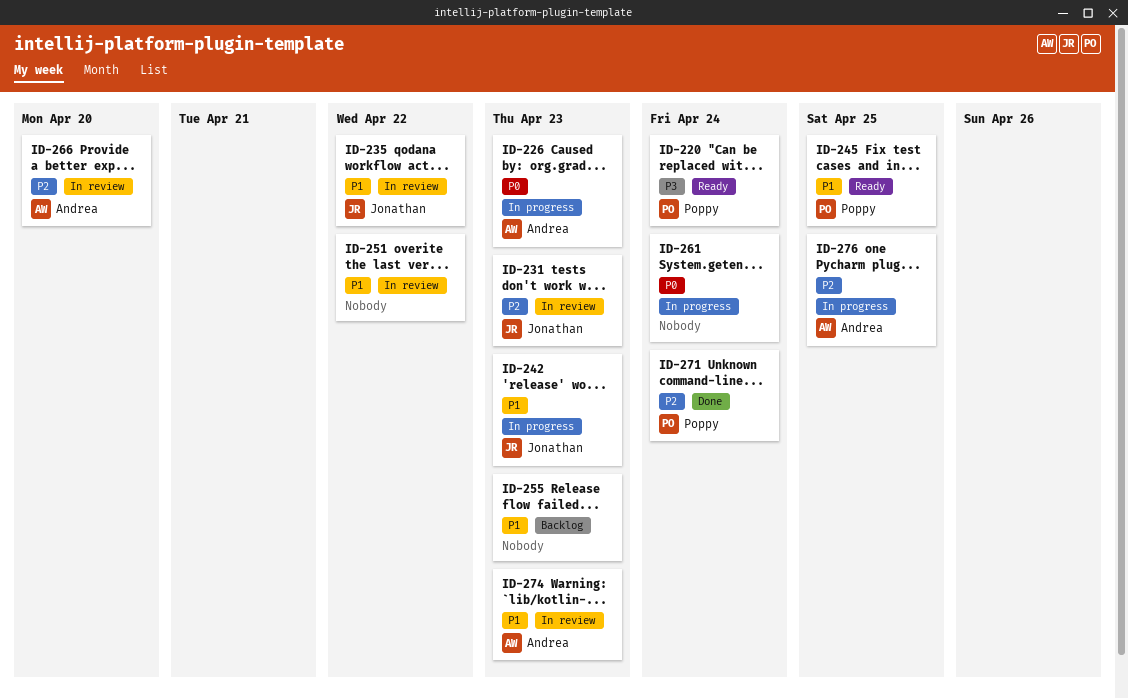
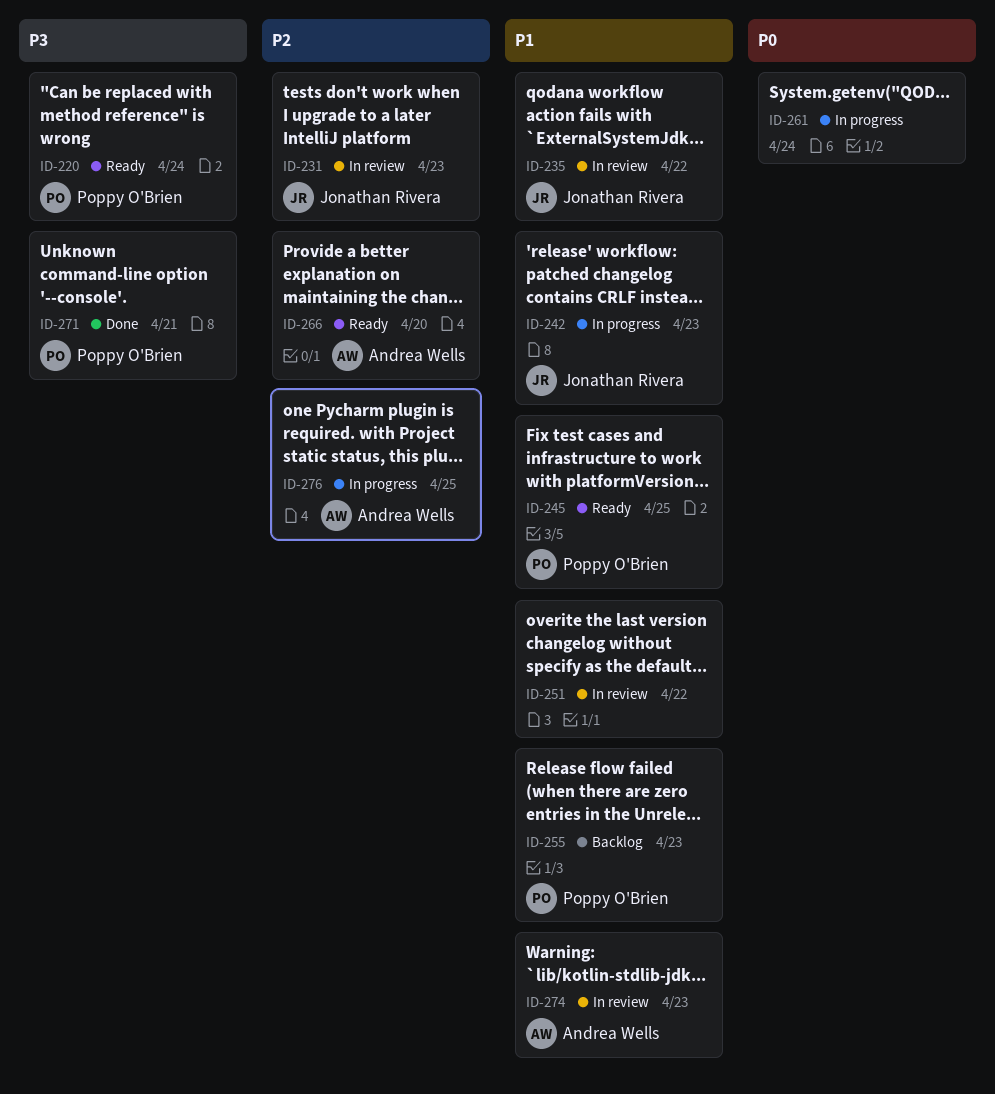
ID-226: present -> none
ID-255, owner: none -> Poppy O'Brien
ID-266, status: In review -> Ready
ID-271, priority: P2 -> P3
ID-271, due: Apr 24 -> Apr 21

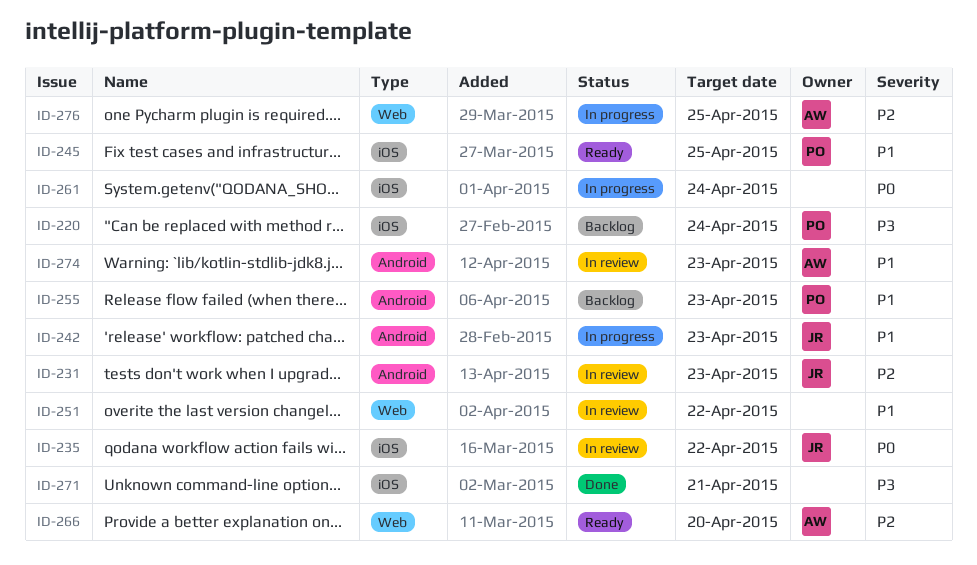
ID-220, status: Ready -> Backlog
ID-235, priority: P1 -> P0
ID-271, owner: Poppy O'Brien -> none

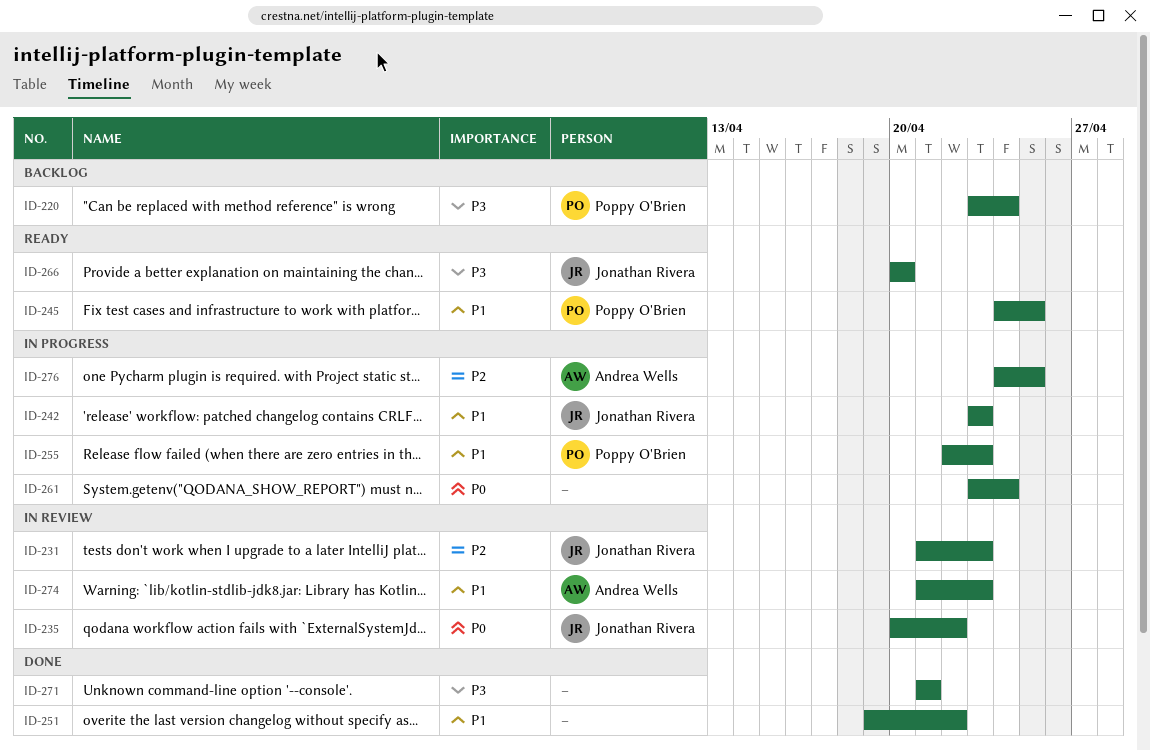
ID-251, status: In review -> Done
ID-255, status: Backlog -> In progress
ID-266, owner: Andrea Wells -> Jonathan Rivera
ID-266, priority: P2 -> P3

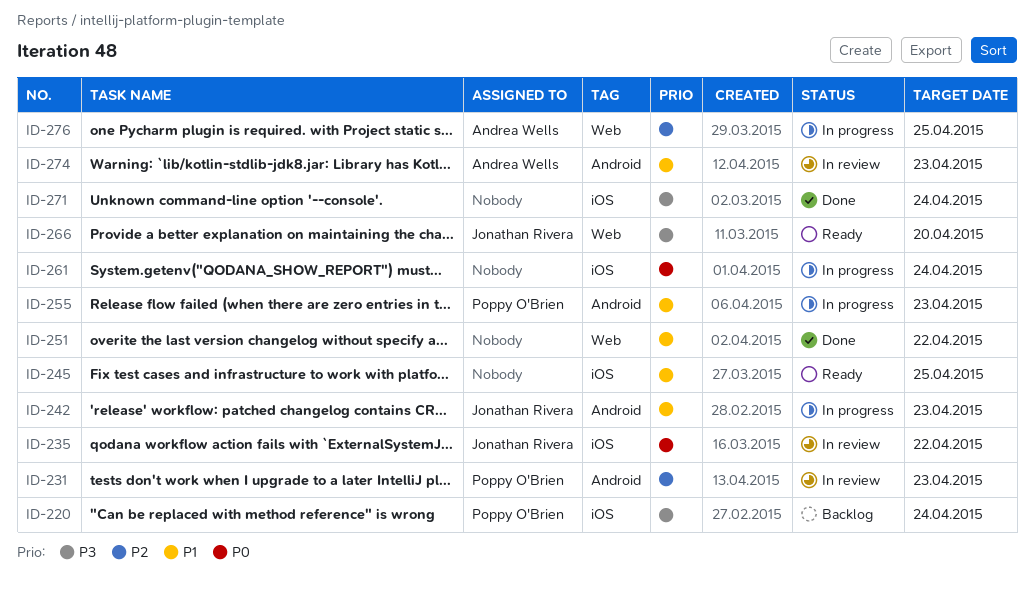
ID-231, owner: Jonathan Rivera -> Poppy O'Brien
ID-245, owner: Poppy O'Brien -> none
ID-271, due: Apr 21 -> Apr 24

